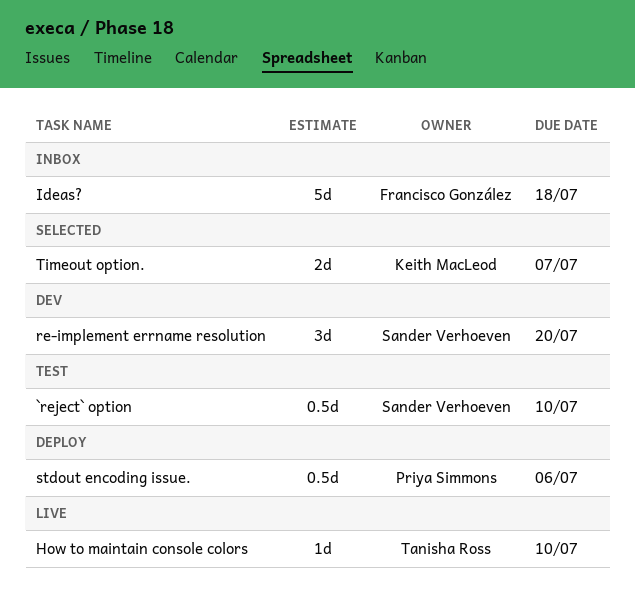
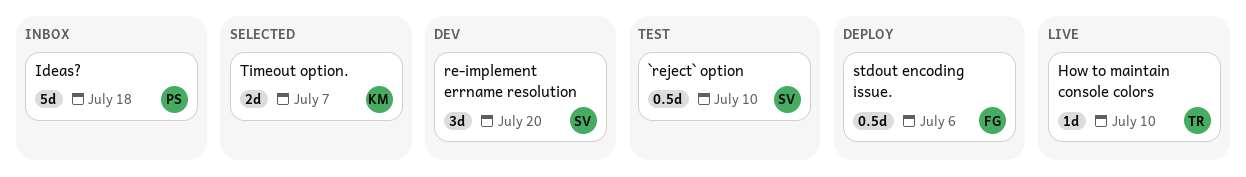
Ideas?, owner: Francisco González -> Priya Simmons
stdout encoding issue., owner: Priya Simmons -> Francisco González

